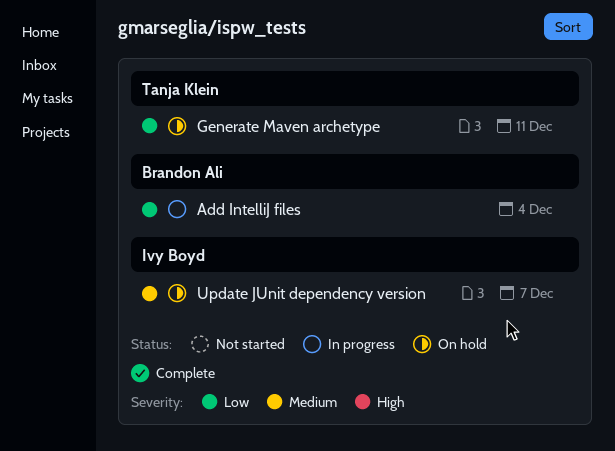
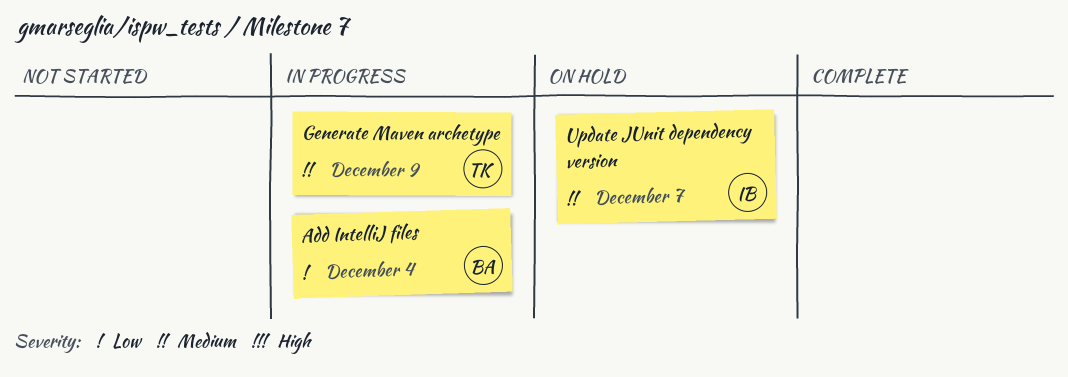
Generate Maven archetype, status: On hold -> In progress
Generate Maven archetype, priority: Low -> Medium
Generate Maven archetype, due: Dec 11 -> Dec 9

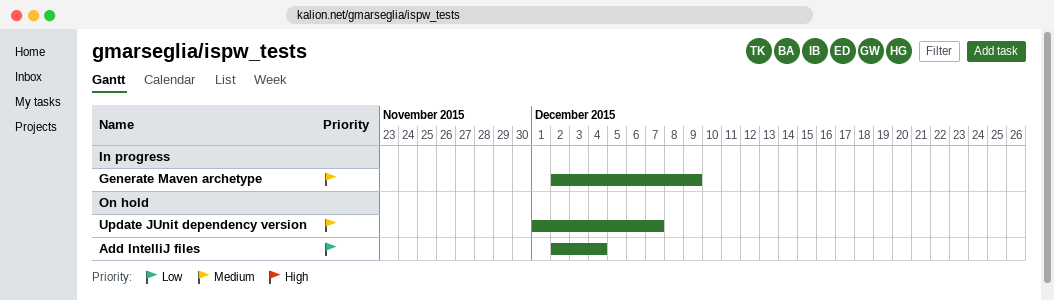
Add IntelliJ files, status: In progress -> On hold

